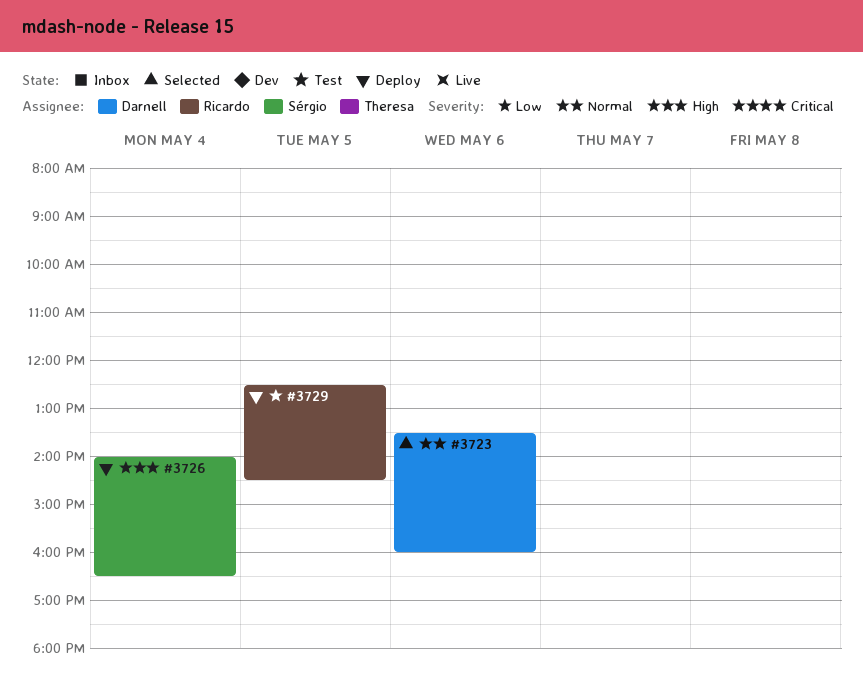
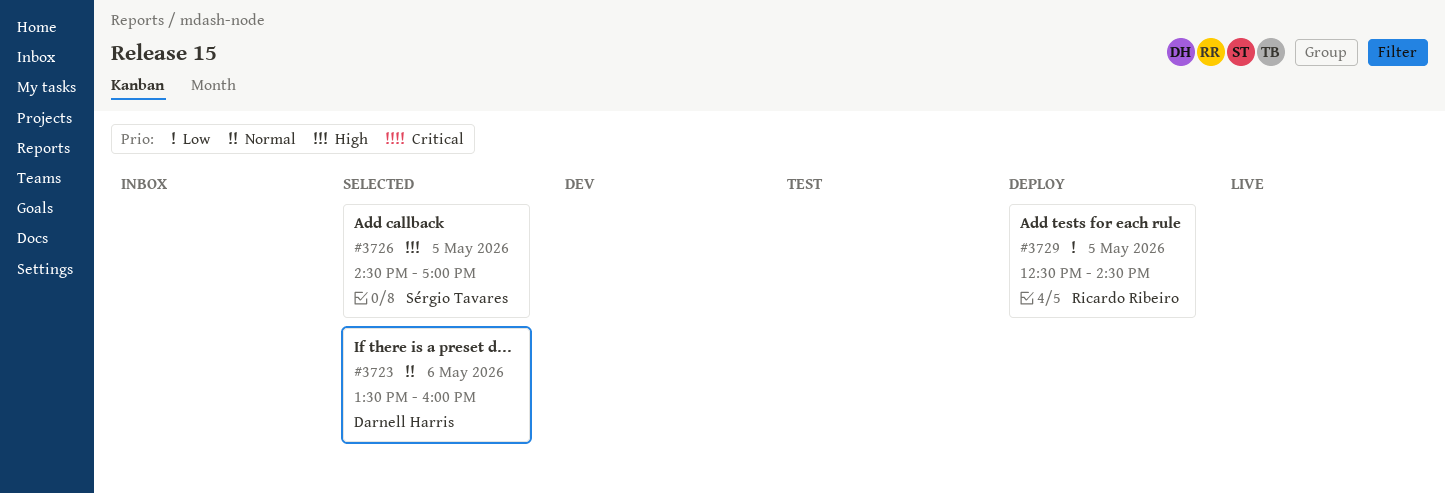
#3726, status: Deploy -> Selected
#3726, day: May 4 -> May 5
#3726, begins: 14:00 -> 14:30
#3726, ends: 16:30 -> 17:00

